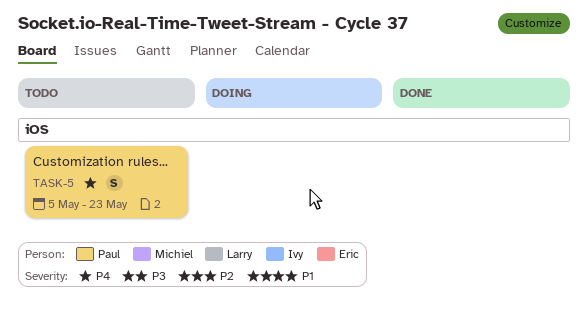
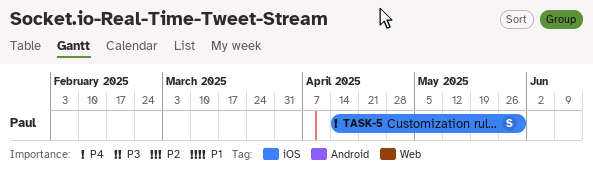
TASK-5, start: May 5 -> Apr 14
TASK-5, due: May 23 -> May 30

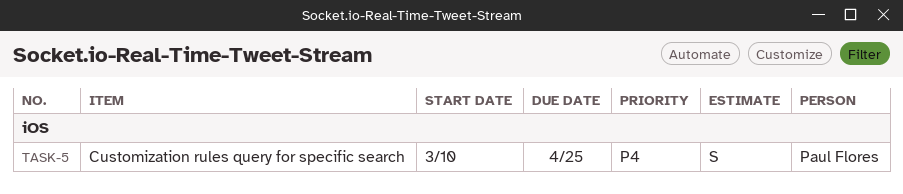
TASK-5, start: Apr 14 -> Mar 10
TASK-5, due: May 30 -> Apr 25

